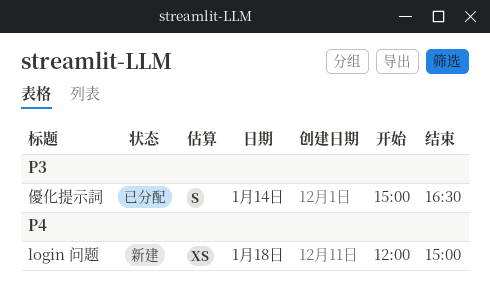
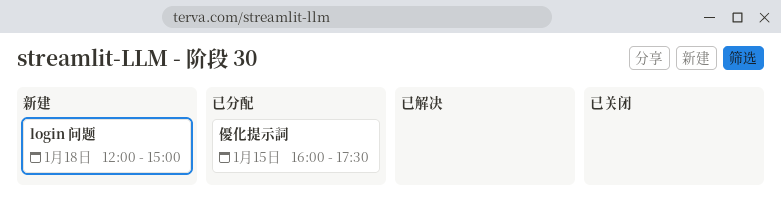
優化提示詞, day: Jan 14 -> Jan 15
優化提示詞, begins: 15:00 -> 16:00
優化提示詞, ends: 16:30 -> 17:30

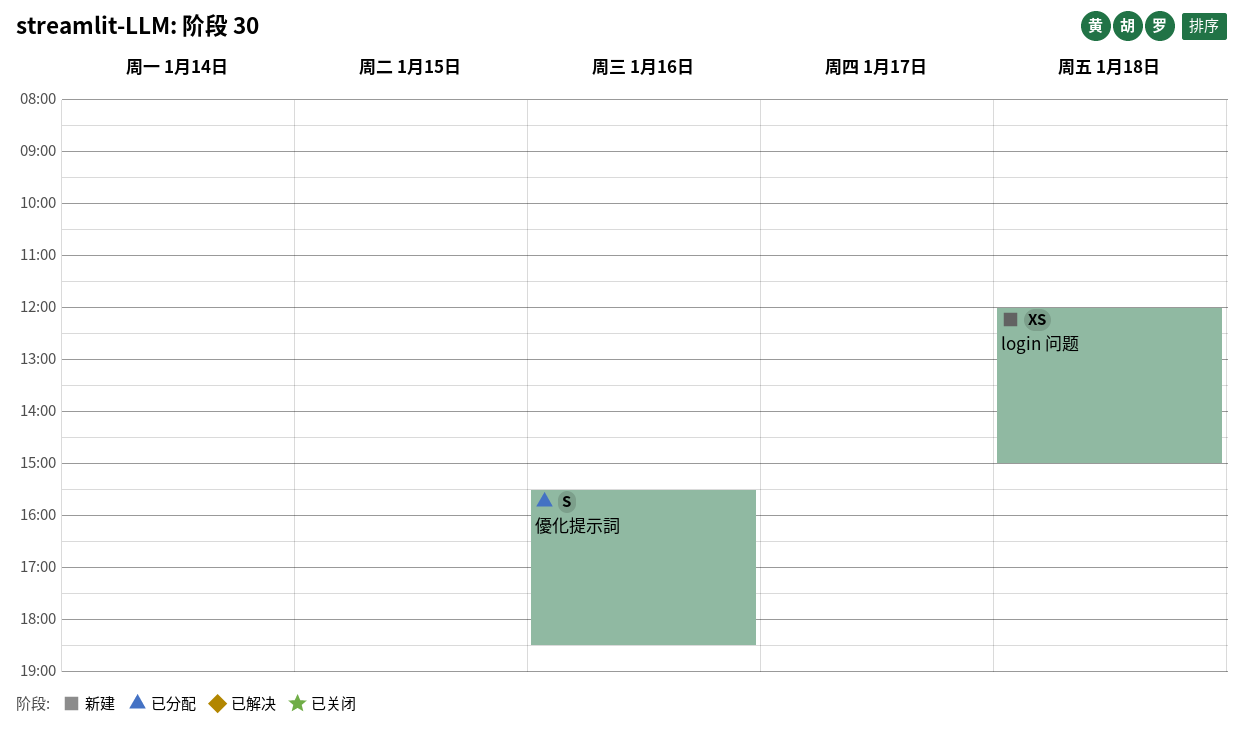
優化提示詞, day: Jan 15 -> Jan 16
優化提示詞, begins: 16:00 -> 15:30
優化提示詞, ends: 17:30 -> 18:30

